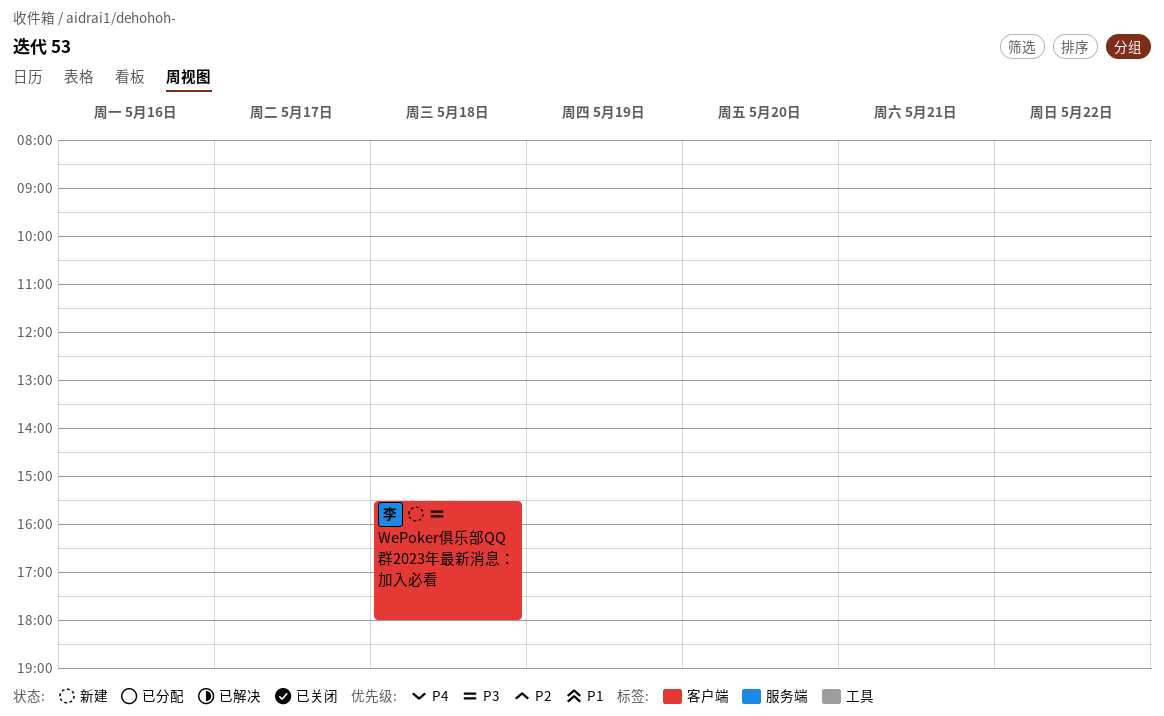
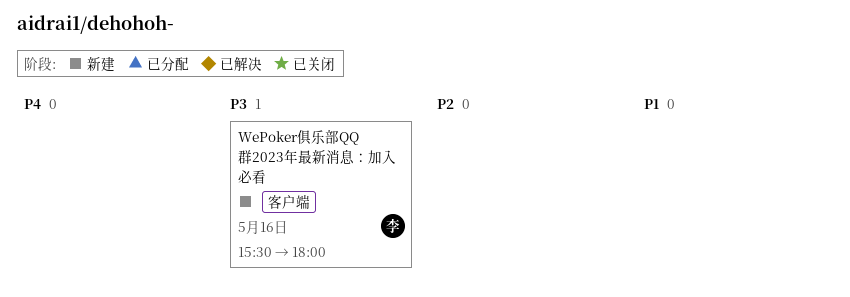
WePoker俱乐部QQ群2023年最新消息：加入必看, day: May 18 -> May 16

